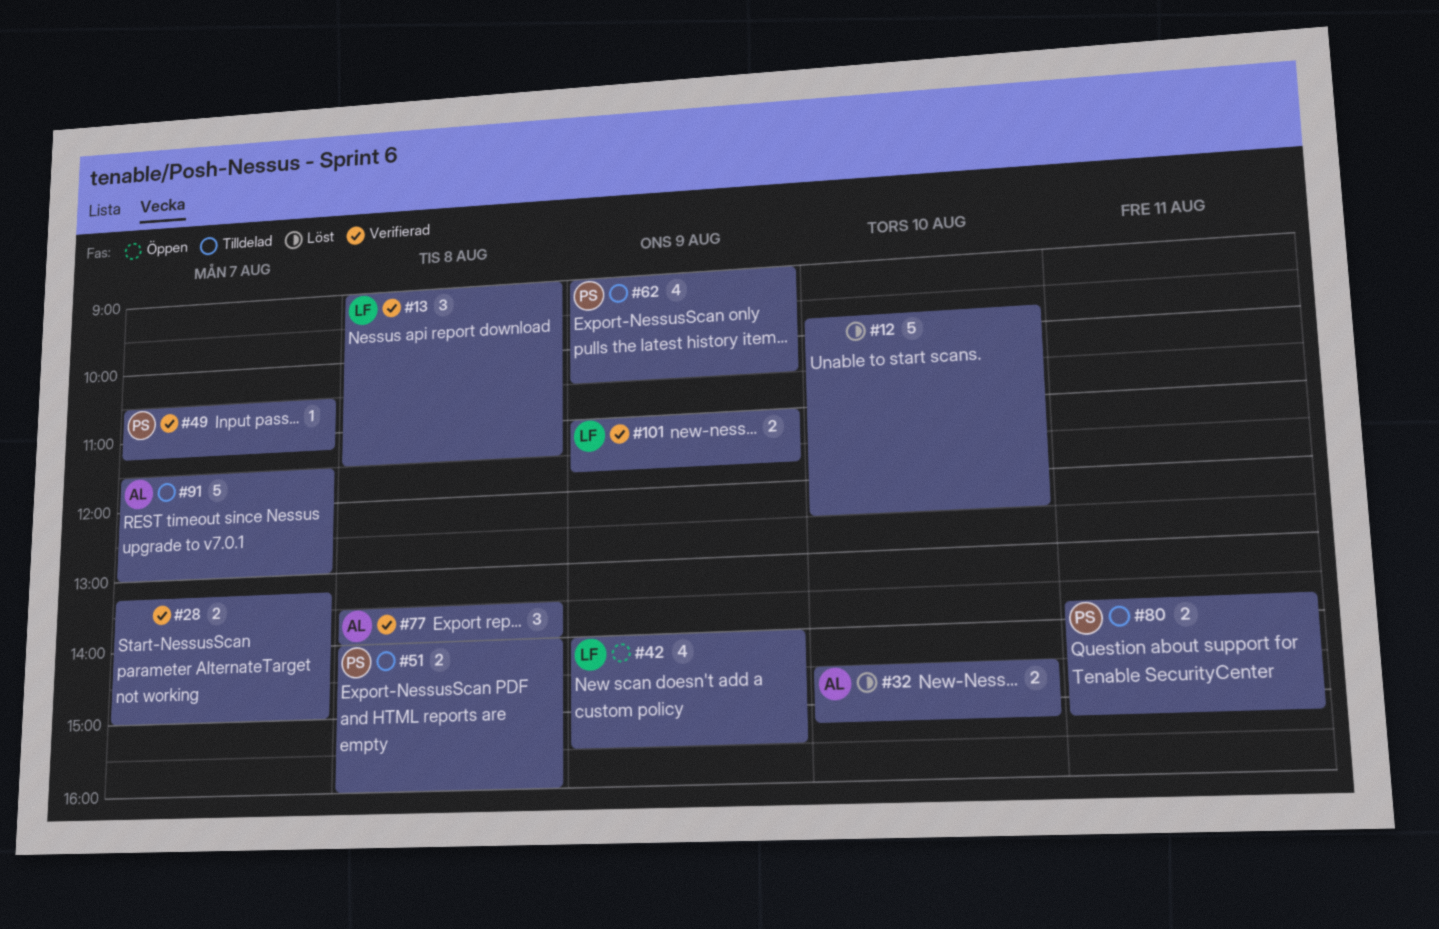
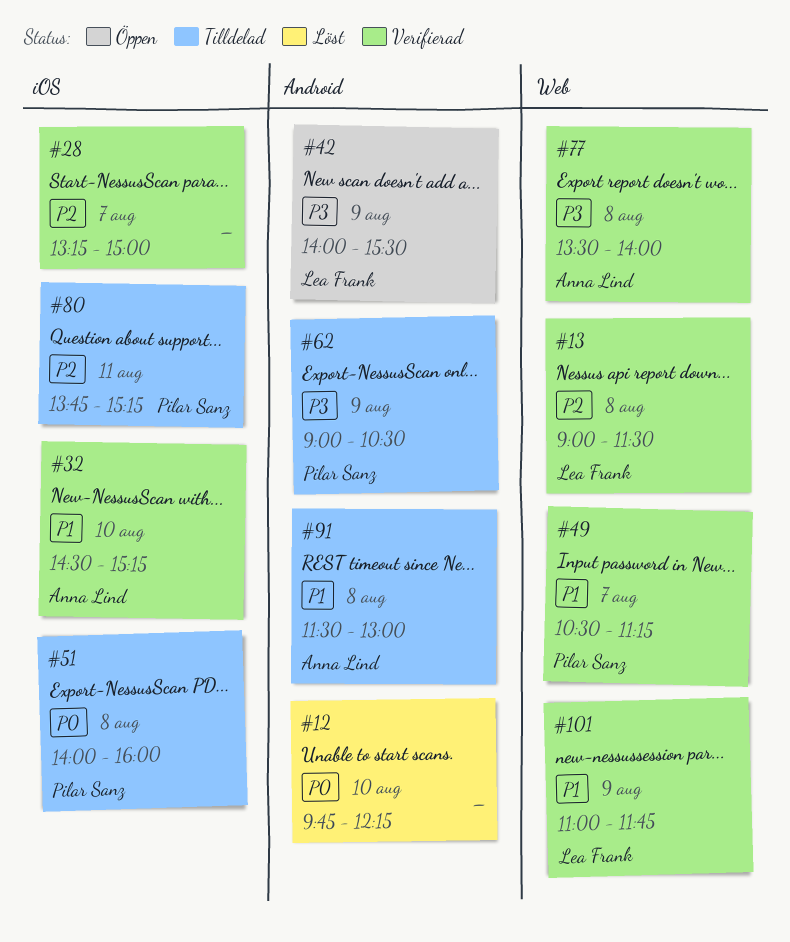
#12, ends: 12:30 -> 12:15
#32, status: Löst -> Verifierad
#91, day: Aug 7 -> Aug 8

